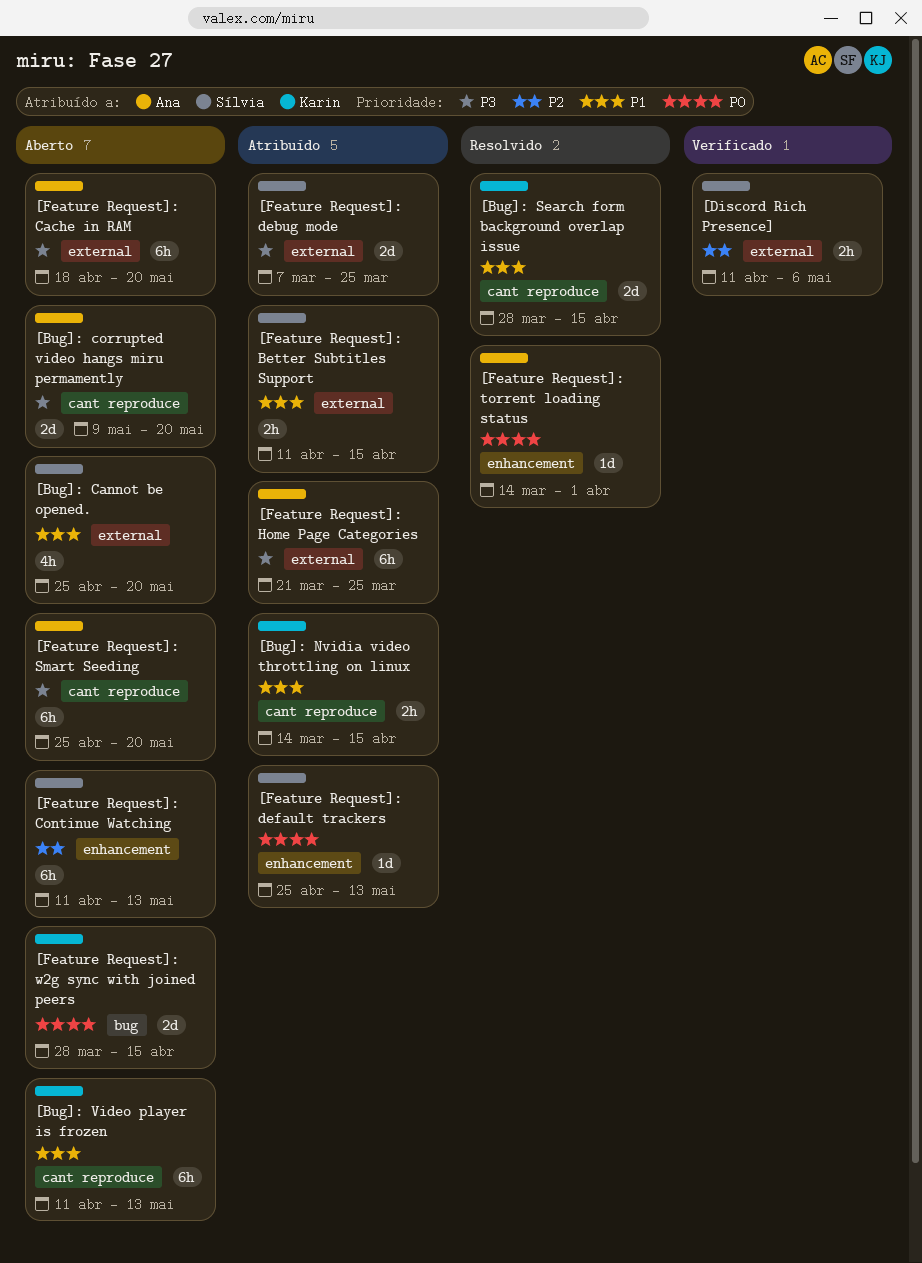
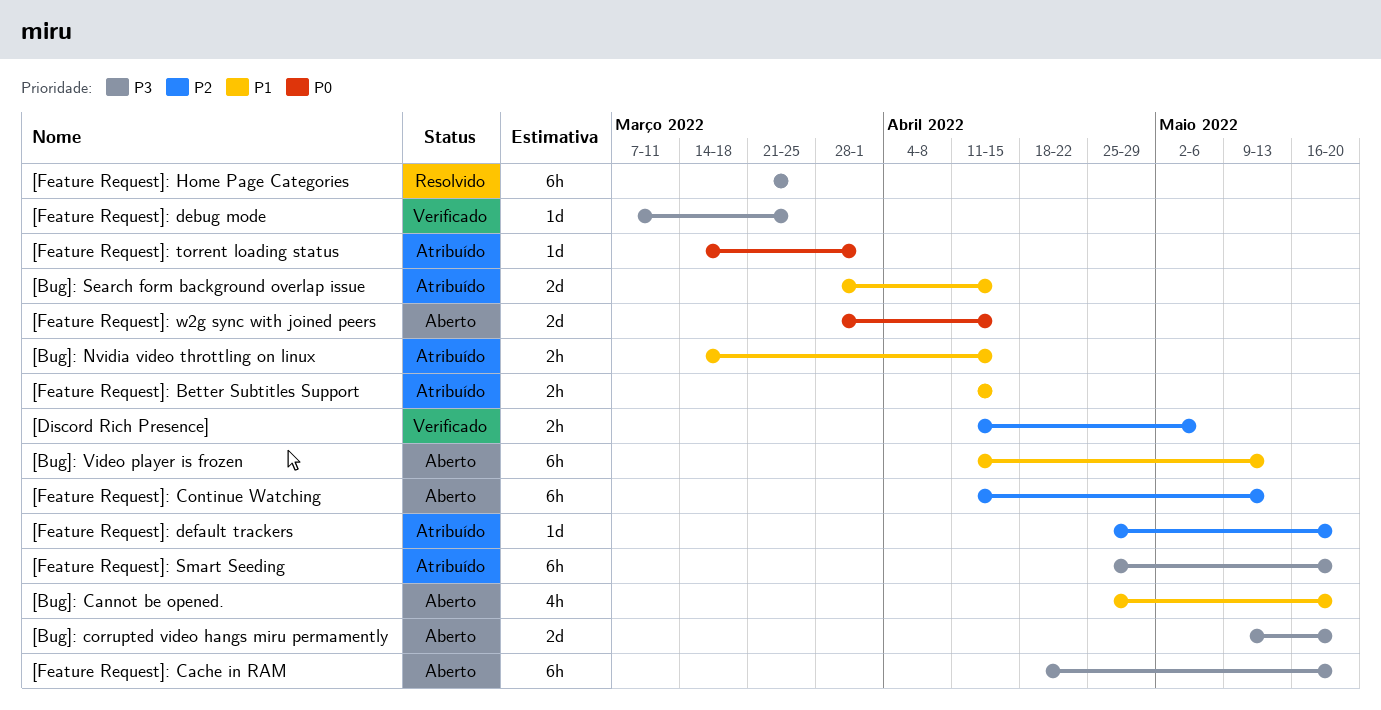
[Bug]: Search form background overlap issue, status: Resolvido -> Atribuído
[Feature Request]: debug mode, status: Atribuído -> Verificado
[Feature Request]: debug mode, estimate: 2d -> 1d
[Feature Request]: default trackers, priority: P0 -> P2
[Feature Request]: default trackers, due: May 13 -> May 20
[Feature Request]: Home Page Categories, status: Atribuído -> Resolvido
[Feature Request]: Smart Seeding, status: Aberto -> Atribuído
[Feature Request]: torrent loading status, status: Resolvido -> Atribuído

